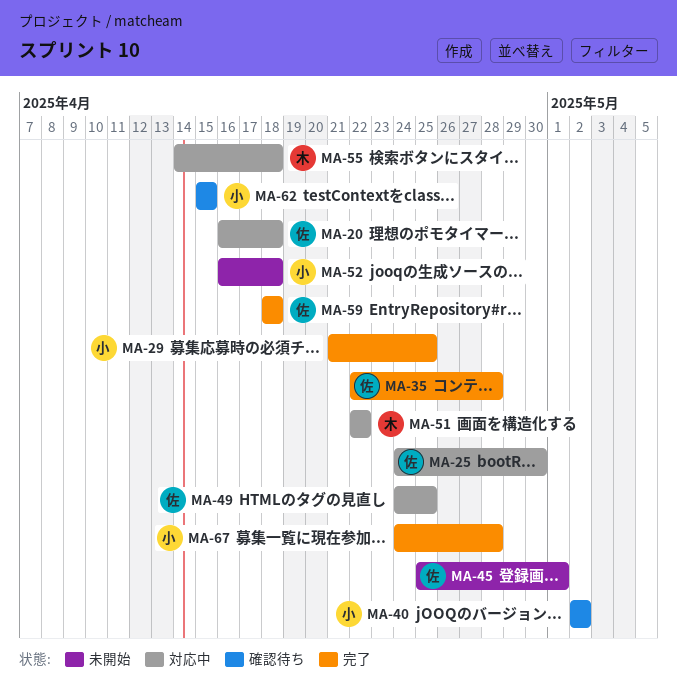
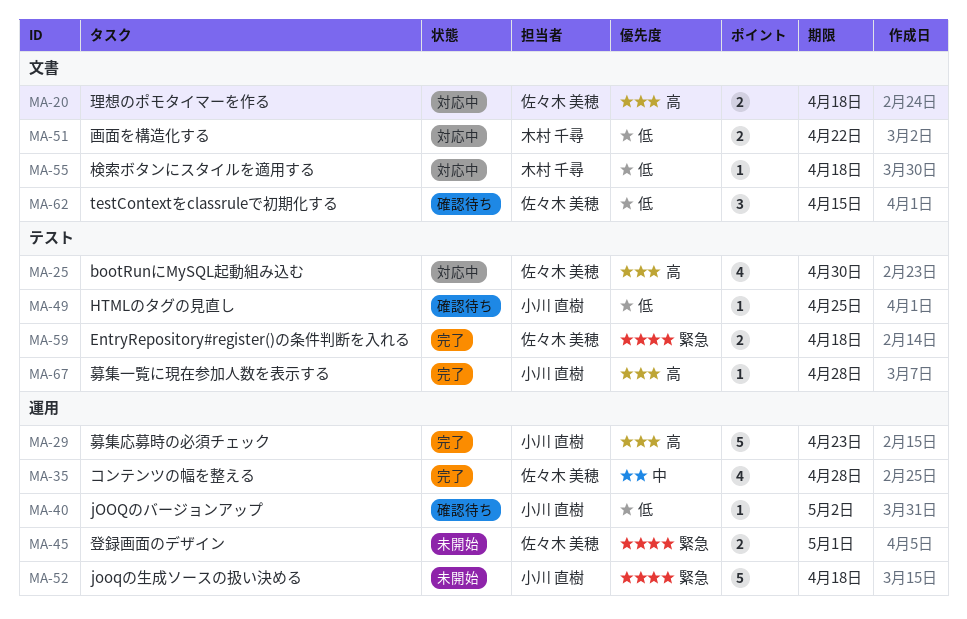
MA-29, due: Apr 25 -> Apr 23
MA-49, status: 対応中 -> 確認待ち
MA-49, owner: 佐々木 美穂 -> 小川 直樹
MA-62, owner: 小川 直樹 -> 佐々木 美穂

